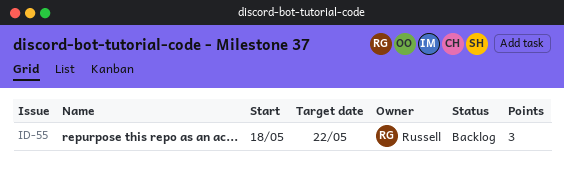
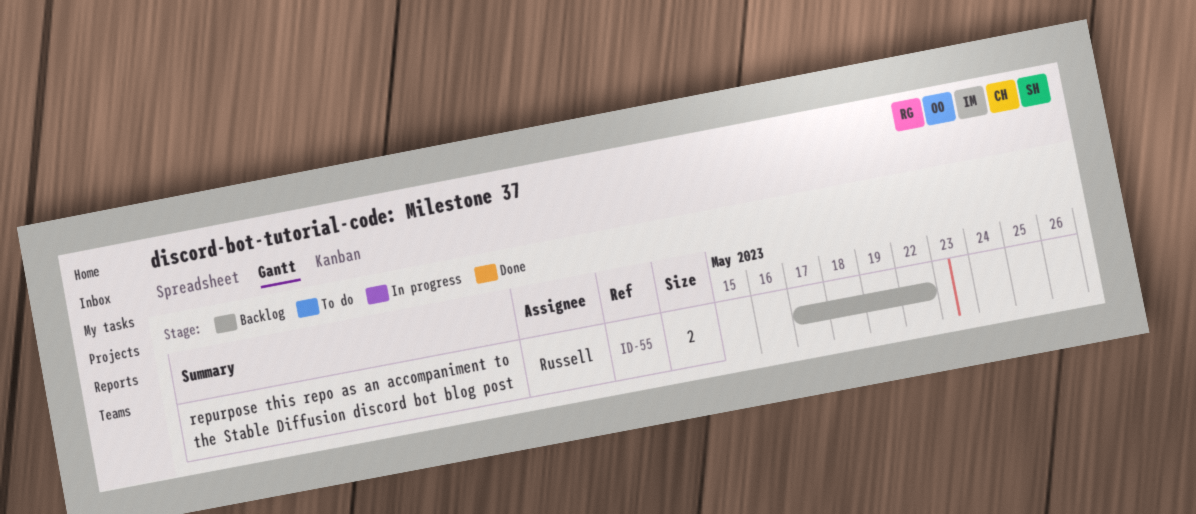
ID-55, estimate: 3 -> 2
ID-55, start: May 18 -> May 17

